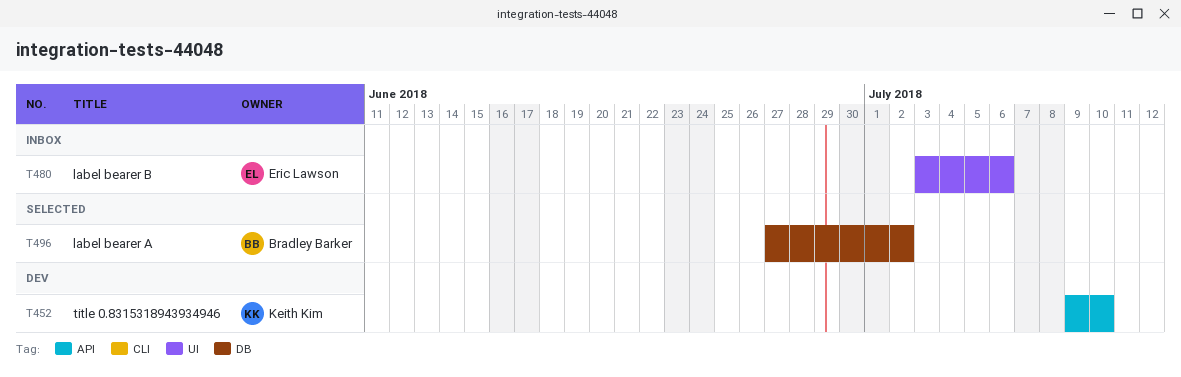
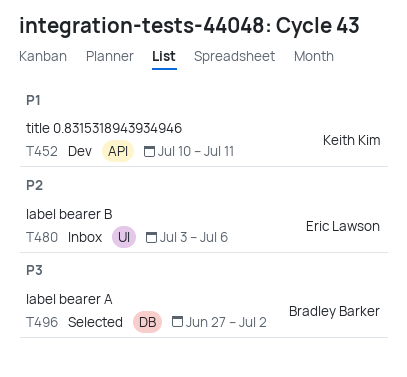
T452, start: Jul 9 -> Jul 10
T452, due: Jul 10 -> Jul 11

